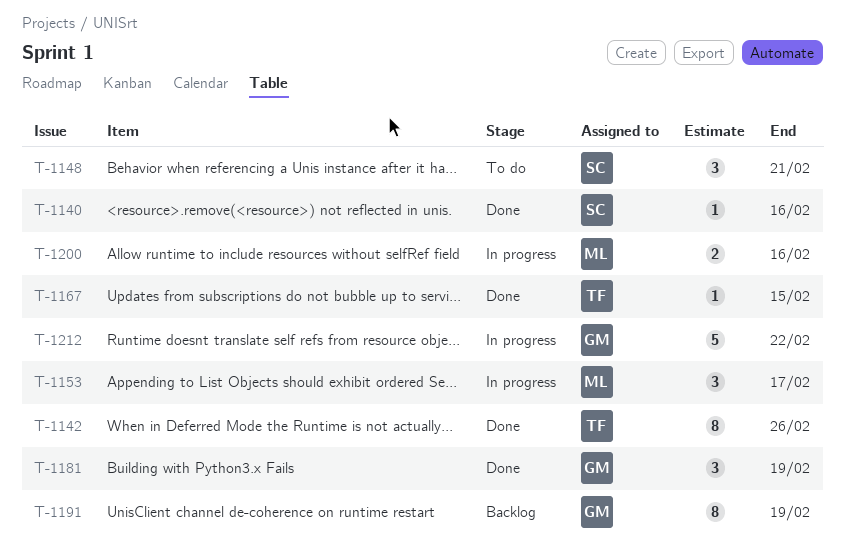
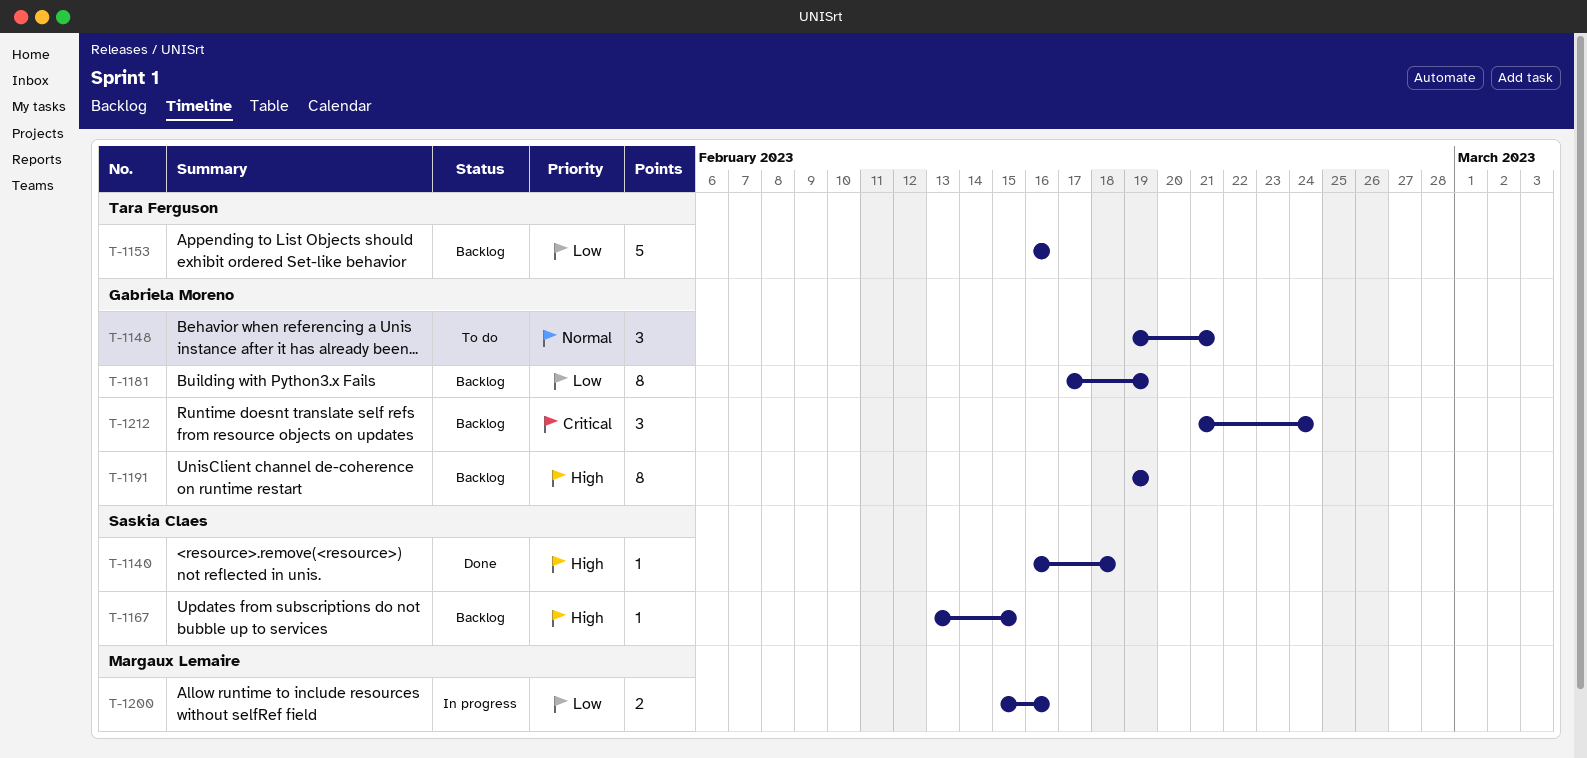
T-1140, due: Feb 16 -> Feb 18
T-1142: present -> none
T-1148, owner: Saskia Claes -> Gabriela Moreno
T-1153, status: In progress -> Backlog
T-1153, owner: Margaux Lemaire -> Tara Ferguson
T-1153, estimate: 3 -> 5
T-1153, due: Feb 17 -> Feb 16
T-1167, status: Done -> Backlog
T-1167, owner: Tara Ferguson -> Saskia Claes
T-1181, status: Done -> Backlog
T-1181, estimate: 3 -> 8
T-1212, status: In progress -> Backlog
T-1212, estimate: 5 -> 3
T-1212, due: Feb 22 -> Feb 24

